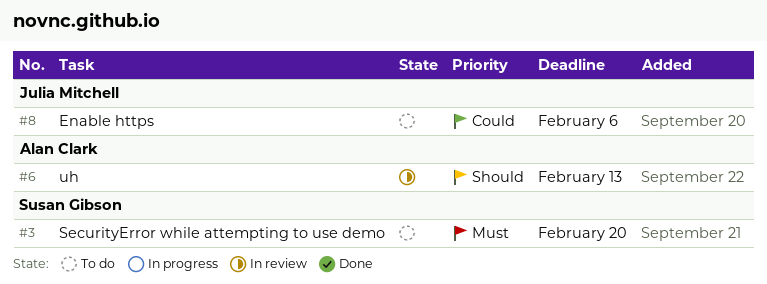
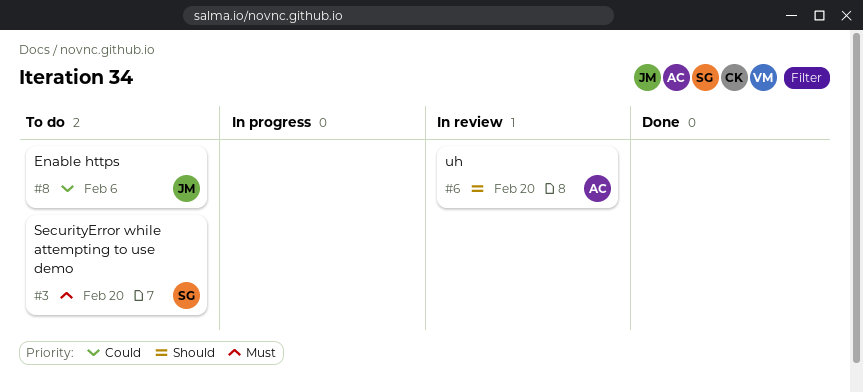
#6, due: Feb 13 -> Feb 20

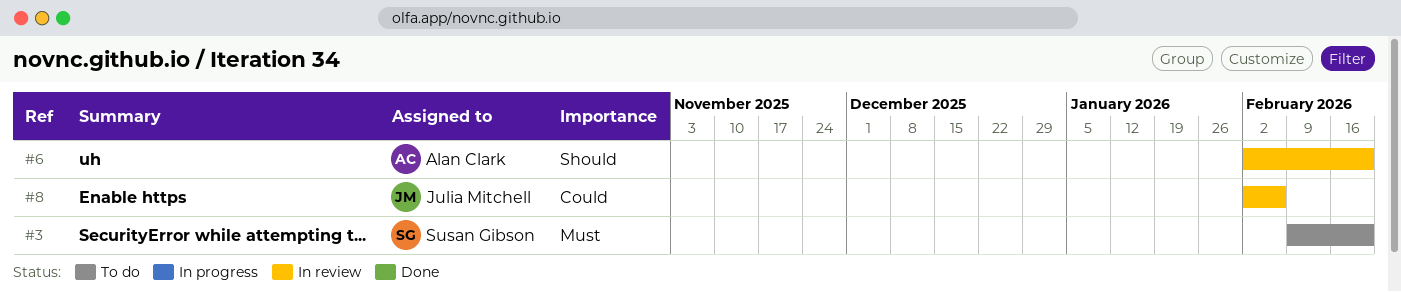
#8, status: To do -> In review

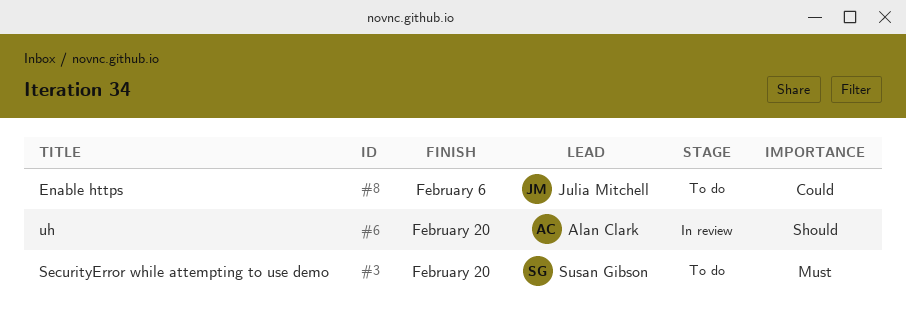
#8, status: In review -> To do

